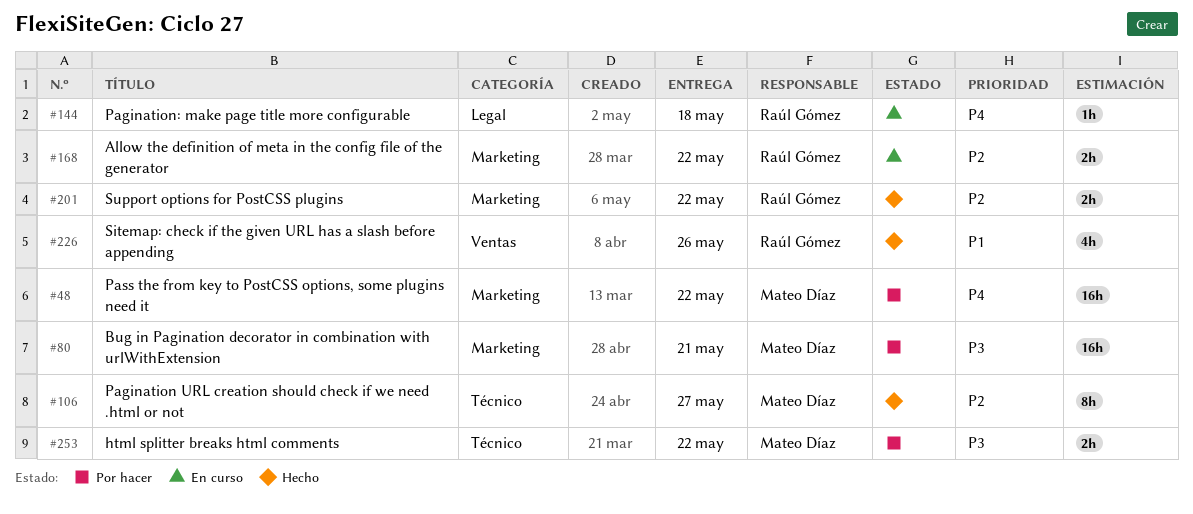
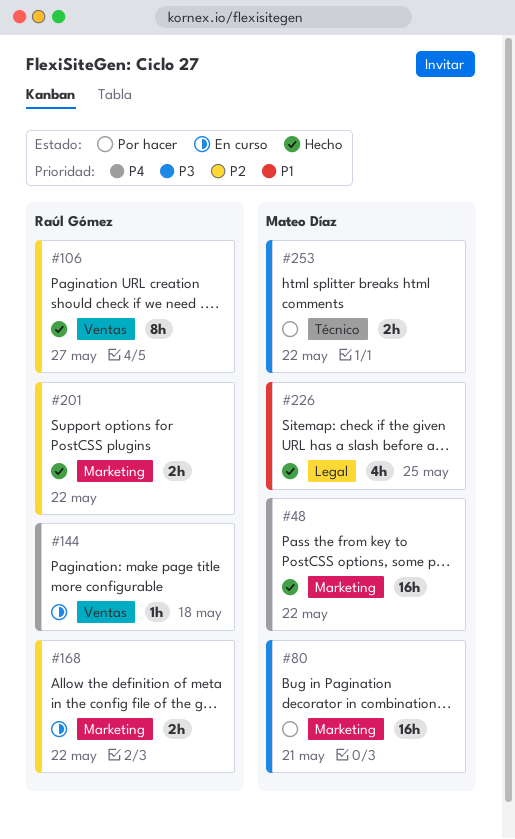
#48, status: Por hacer -> Hecho
#106, owner: Mateo Díaz -> Raúl Gómez
#106, label: Técnico -> Ventas
#144, label: Legal -> Ventas
#226, owner: Raúl Gómez -> Mateo Díaz
#226, label: Ventas -> Legal
#226, due: May 26 -> May 25

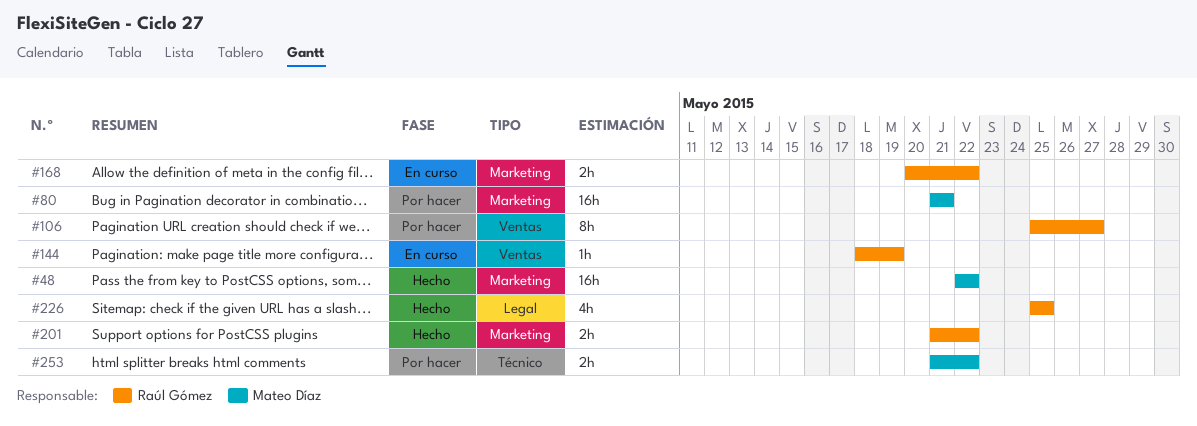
#106, status: Hecho -> Por hacer
#144, due: May 18 -> May 19
#226, owner: Mateo Díaz -> Raúl Gómez

